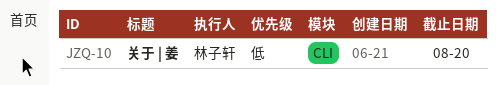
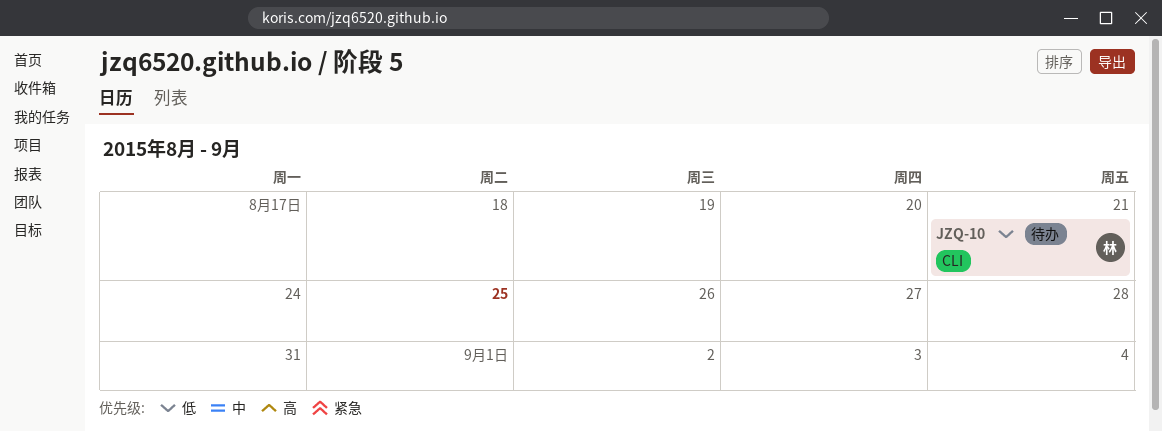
JZQ-10, due: Aug 20 -> Aug 21

